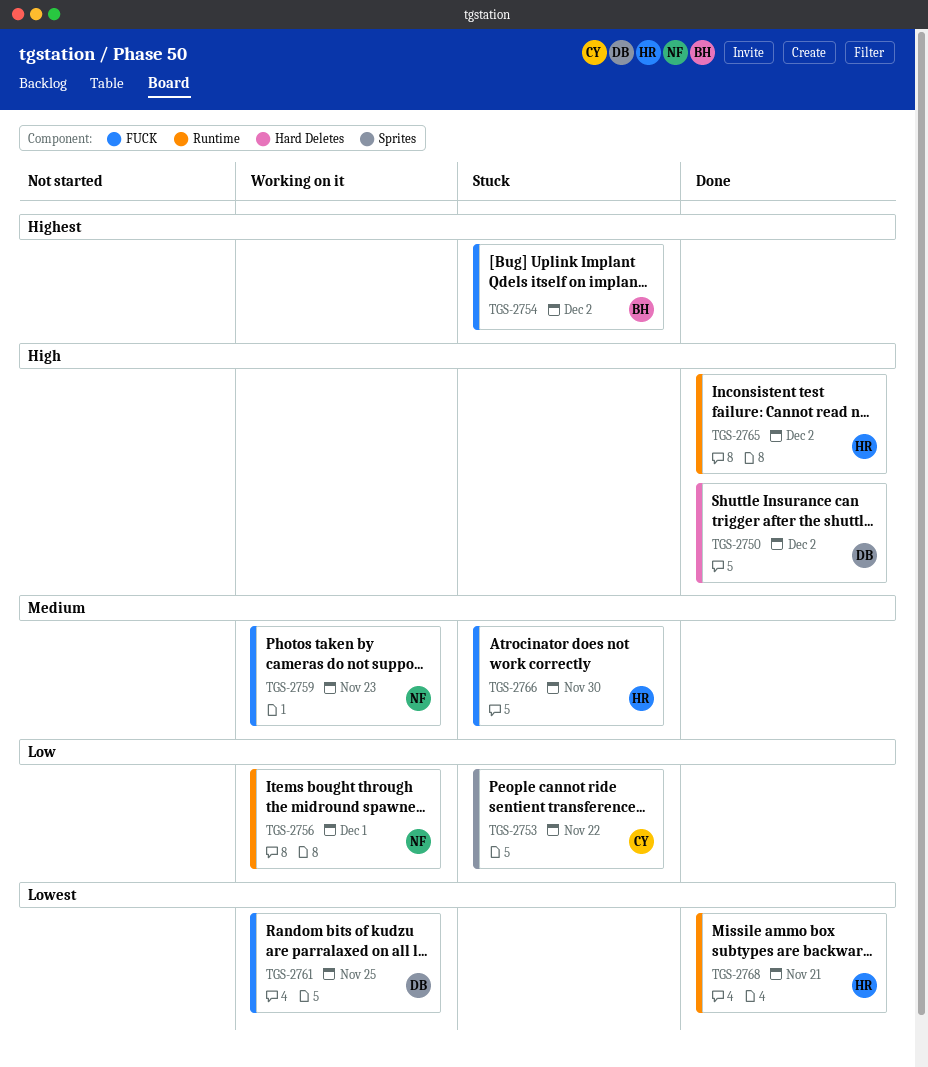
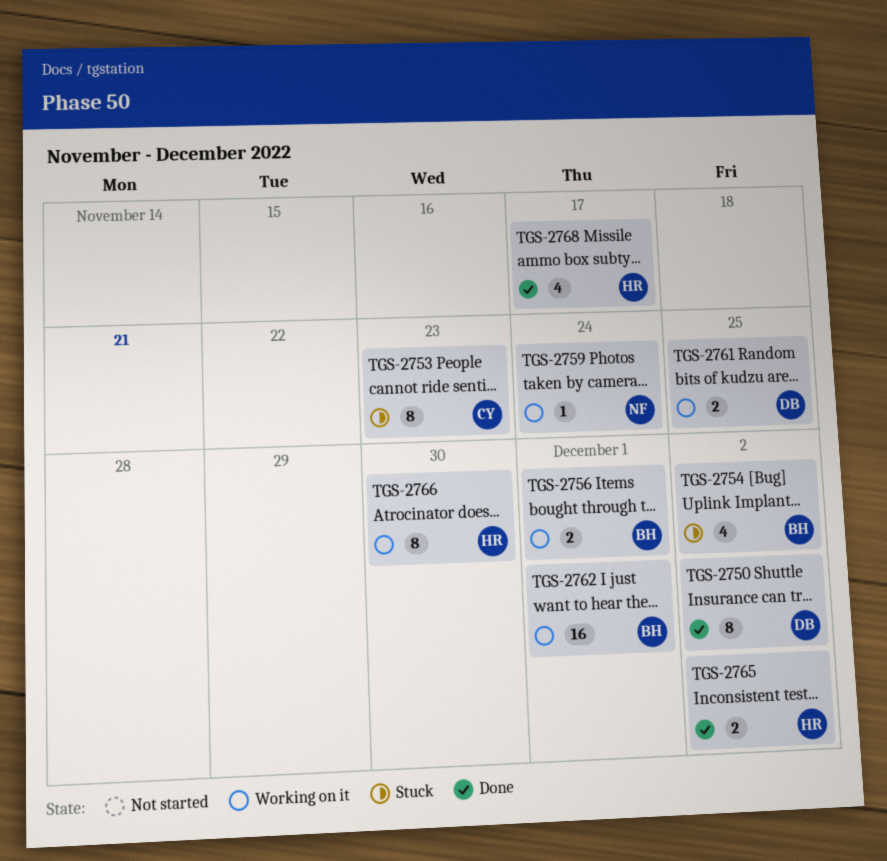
TGS-2753, due: Nov 22 -> Nov 23
TGS-2756, owner: NF -> BH
TGS-2759, due: Nov 23 -> Nov 24
TGS-2762: none -> present
TGS-2766, status: Stuck -> Working on it
TGS-2768, due: Nov 21 -> Nov 17

